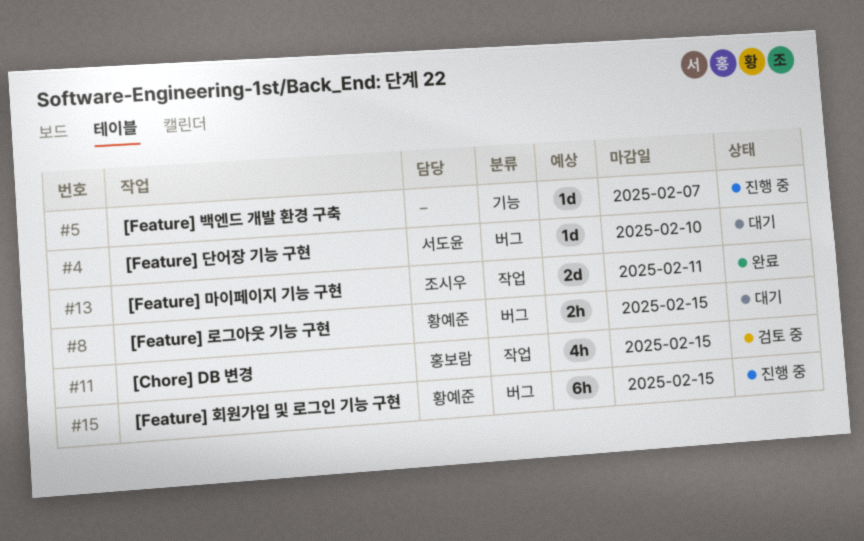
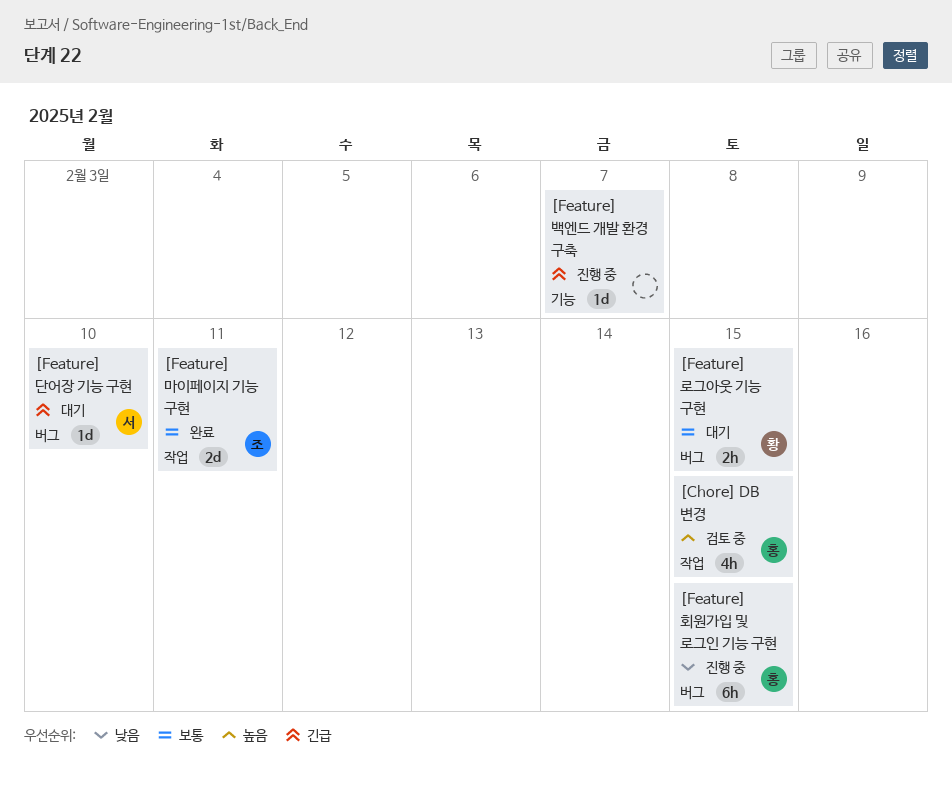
[Feature] 회원가입 및 로그인 기능 구현, owner: 황예준 -> 홍보람

